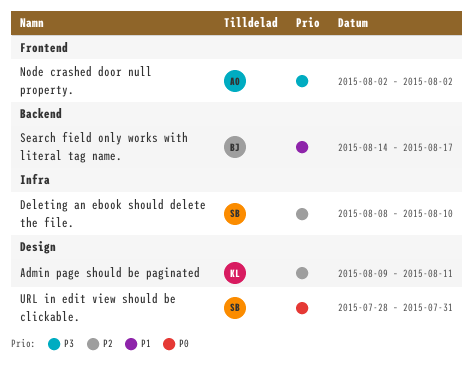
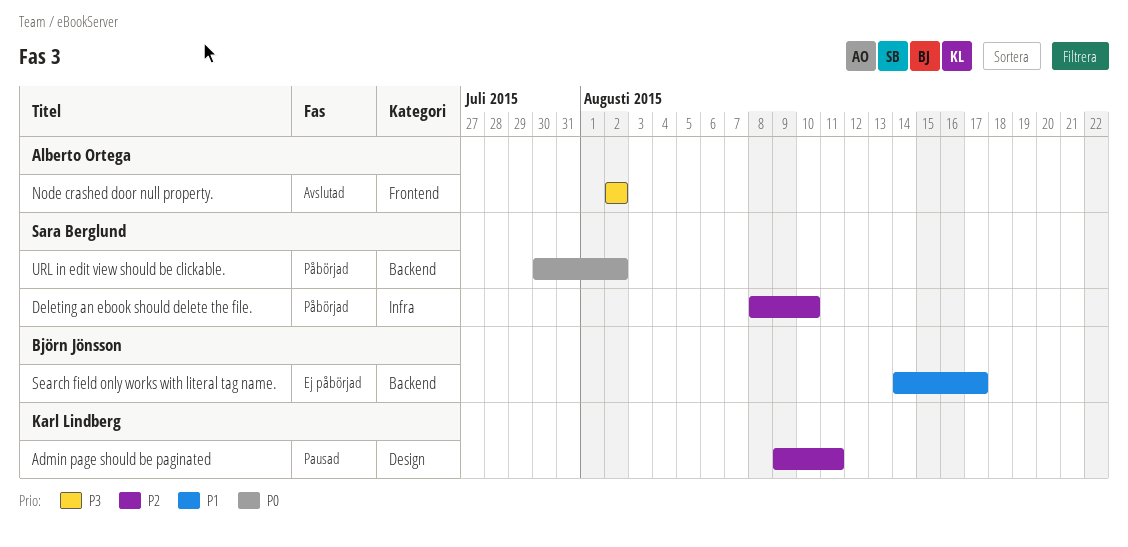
URL in edit view should be clickable., label: Design -> Backend
URL in edit view should be clickable., start: Jul 28 -> Jul 30
URL in edit view should be clickable., due: Jul 31 -> Aug 2

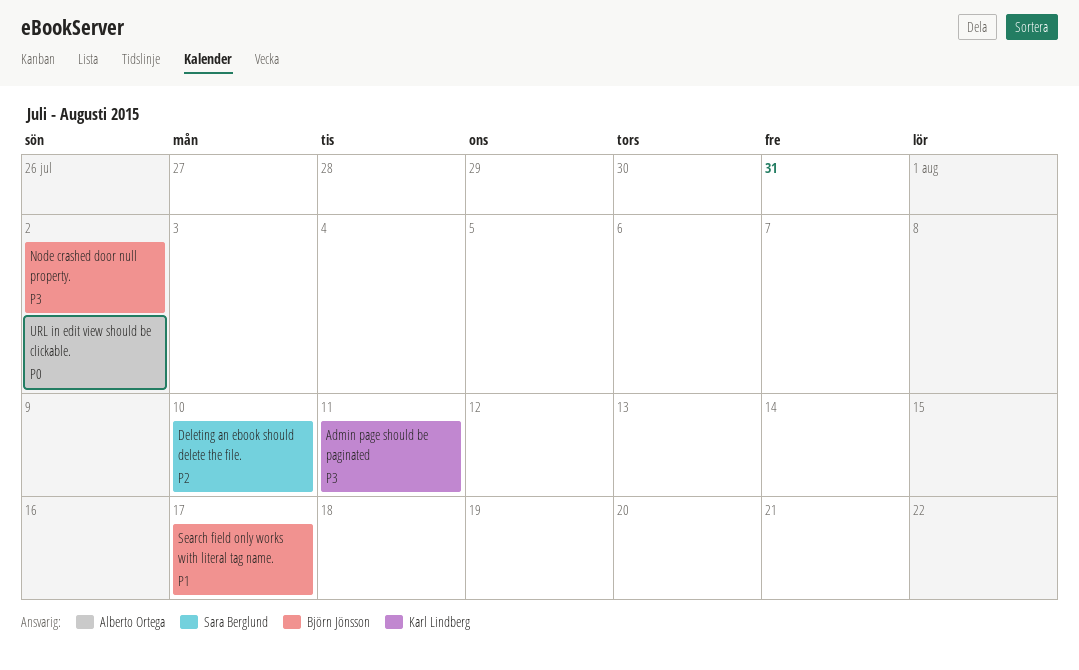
Admin page should be paginated, priority: P2 -> P3
Node crashed door null property., owner: Alberto Ortega -> Björn Jönsson
URL in edit view should be clickable., owner: Sara Berglund -> Alberto Ortega

